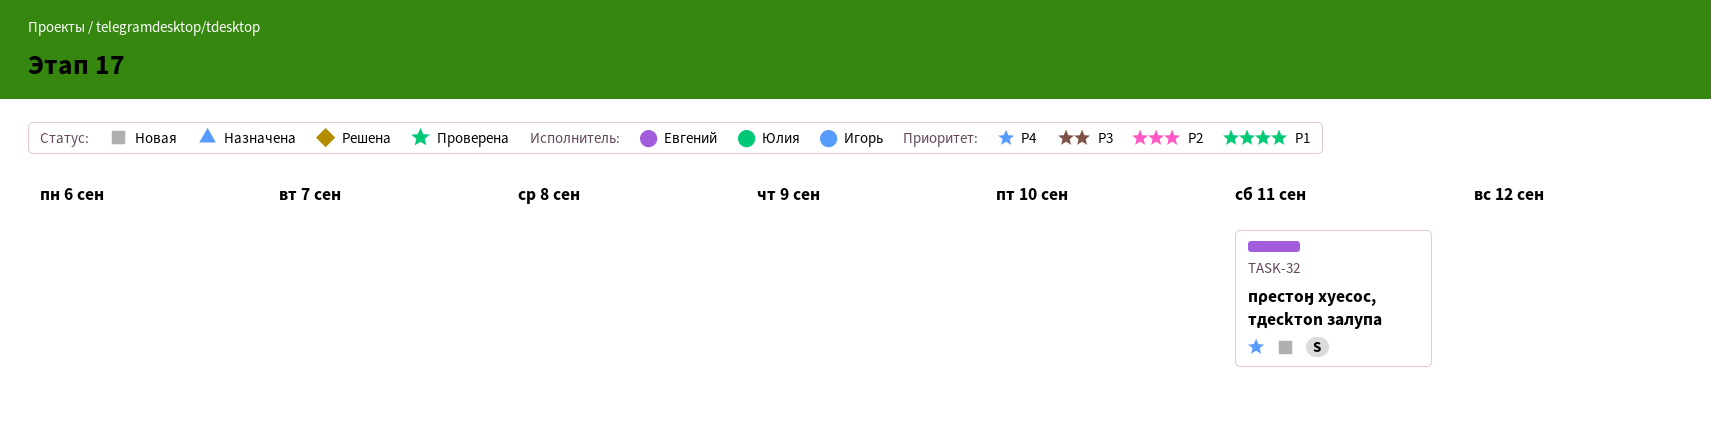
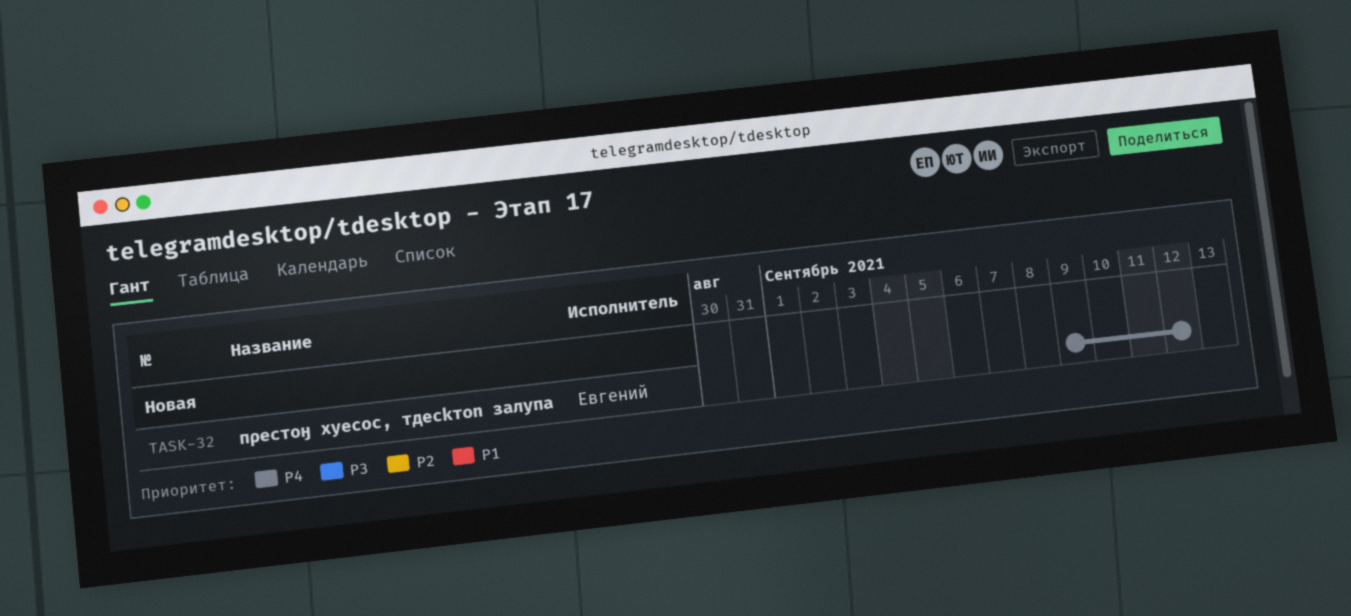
TASK-32, due: Sep 11 -> Sep 12

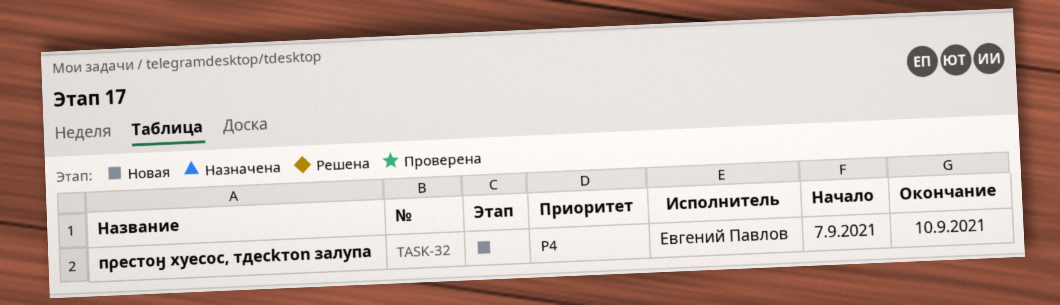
TASK-32, start: Sep 9 -> Sep 7
TASK-32, due: Sep 12 -> Sep 10

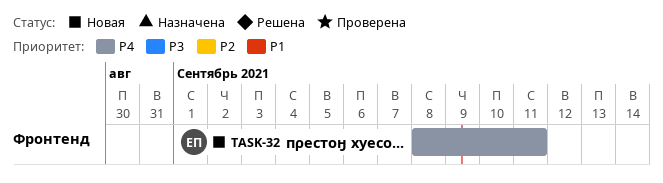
TASK-32, start: Sep 7 -> Sep 8
TASK-32, due: Sep 10 -> Sep 11

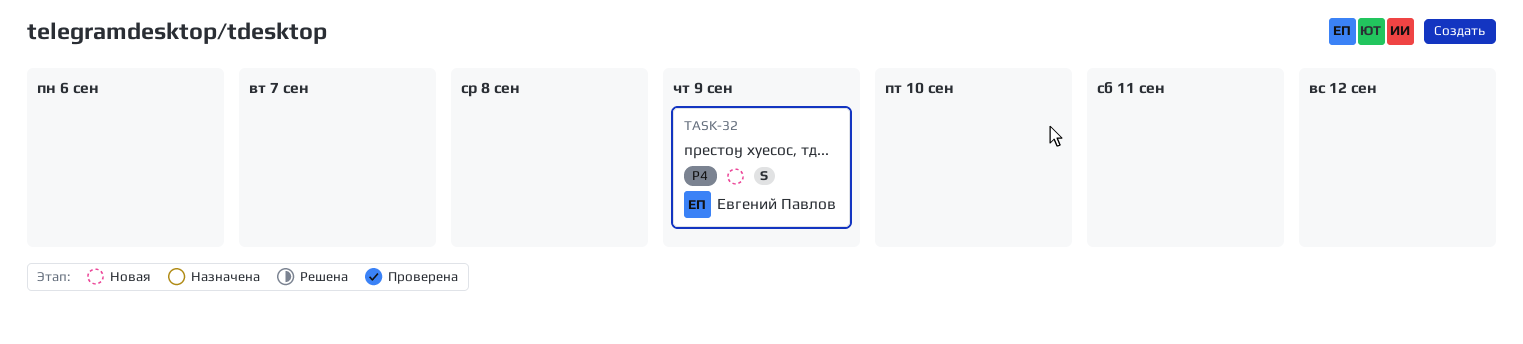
TASK-32, due: Sep 11 -> Sep 9

